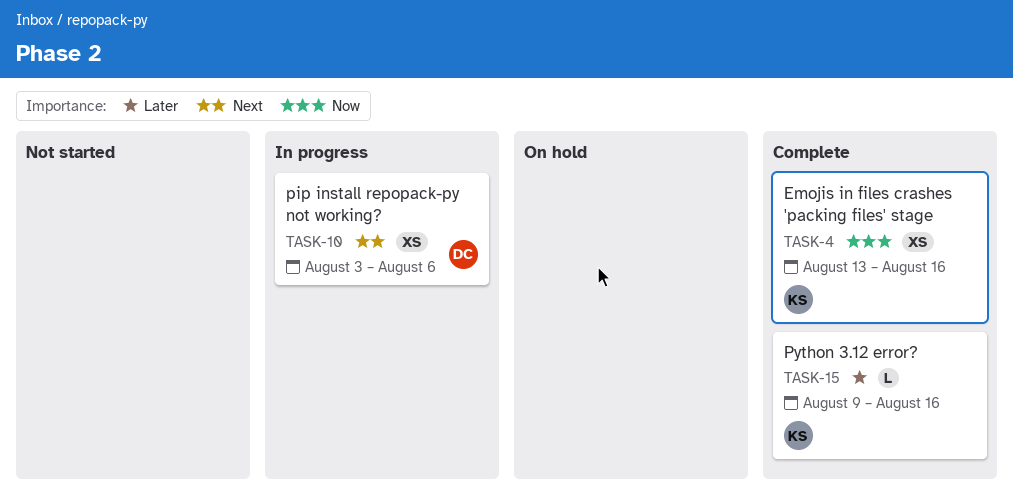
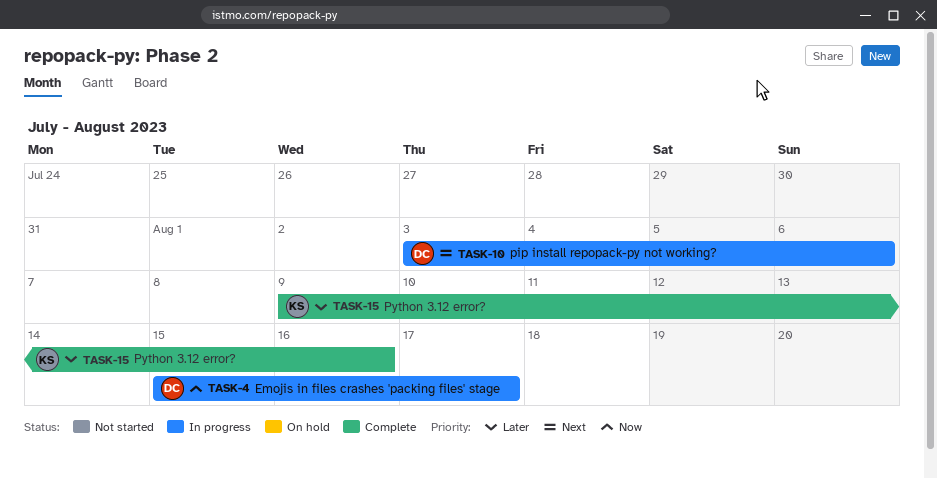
TASK-4, status: Complete -> In progress
TASK-4, owner: KS -> DC
TASK-4, start: Aug 13 -> Aug 15
TASK-4, due: Aug 16 -> Aug 17

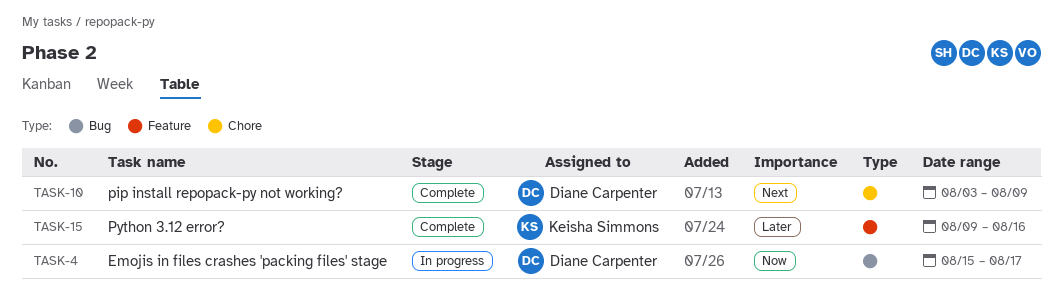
TASK-10, status: In progress -> Complete
TASK-10, due: Aug 6 -> Aug 9

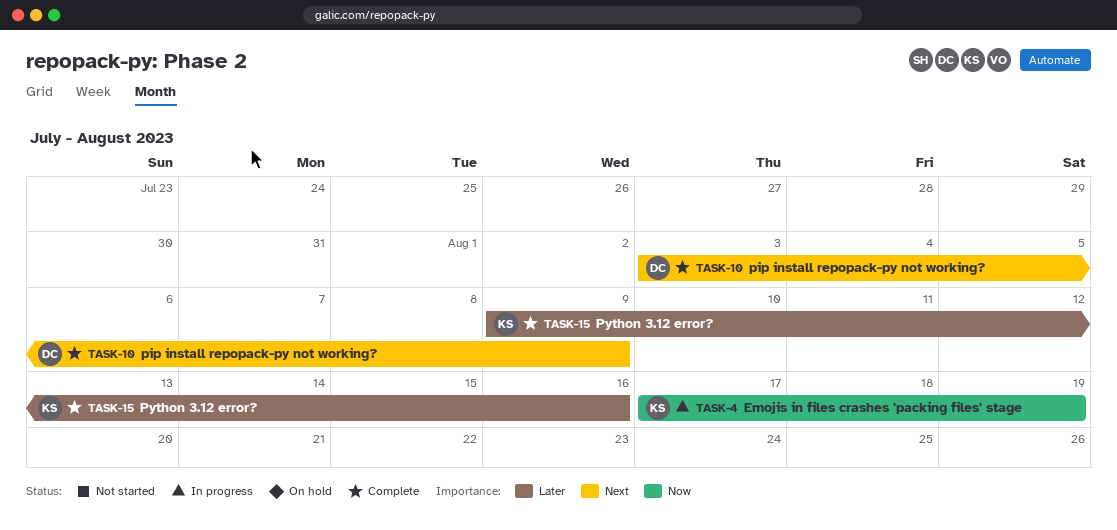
TASK-4, owner: Diane Carpenter -> Keisha Simmons
TASK-4, start: Aug 15 -> Aug 17
TASK-4, due: Aug 17 -> Aug 19

